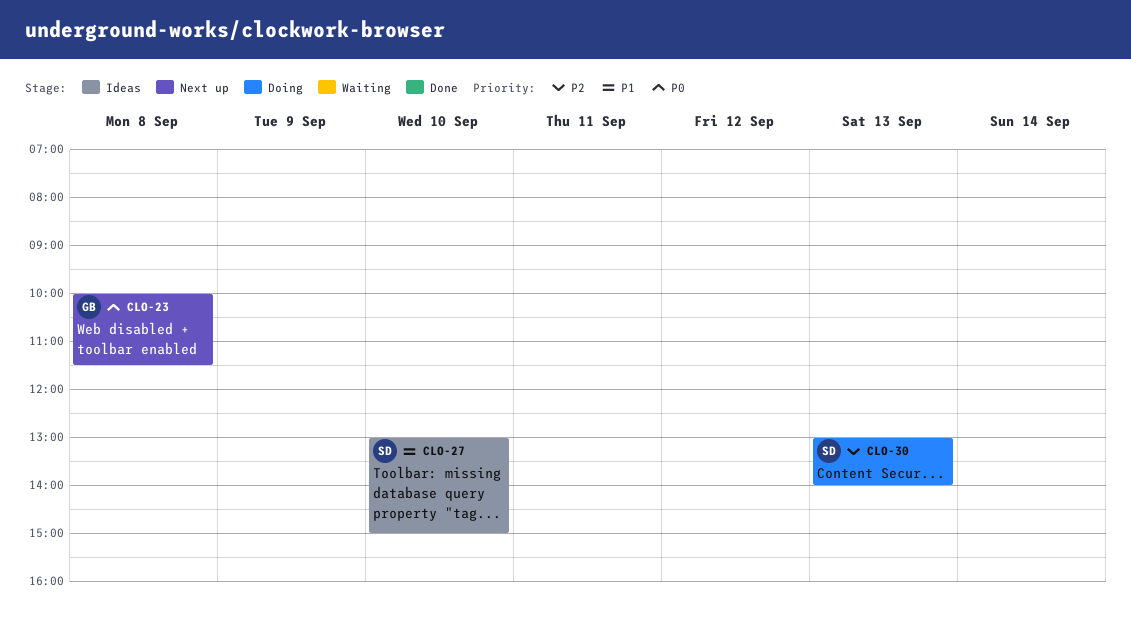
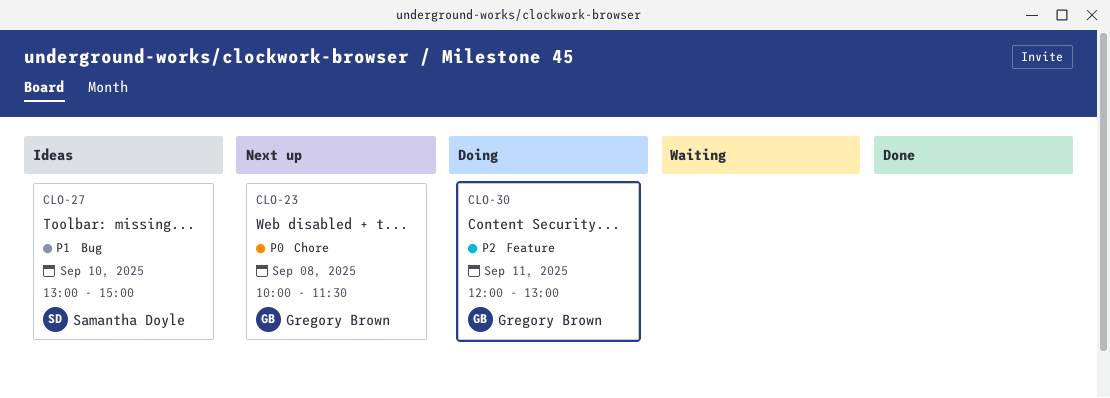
CLO-30, owner: Samantha Doyle -> Gregory Brown
CLO-30, day: Sep 13 -> Sep 11
CLO-30, begins: 13:00 -> 12:00
CLO-30, ends: 14:00 -> 13:00

